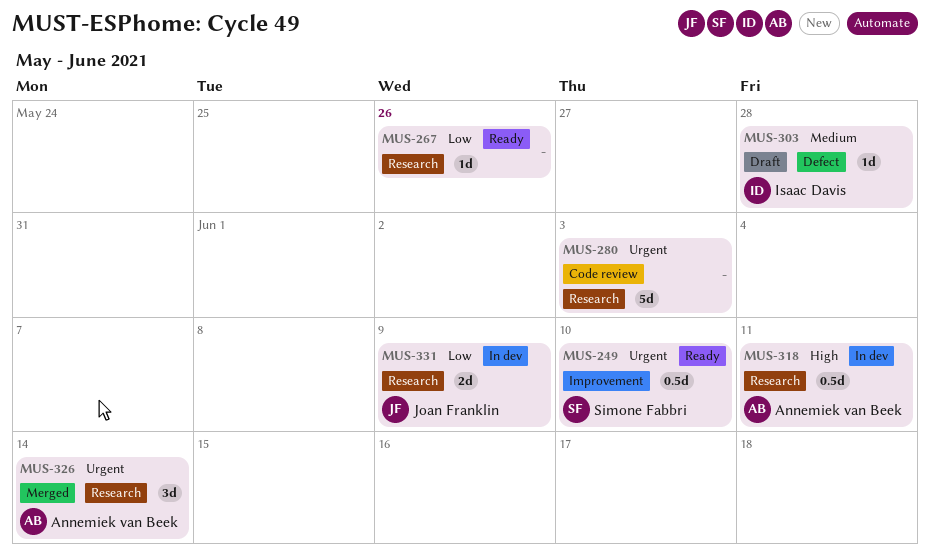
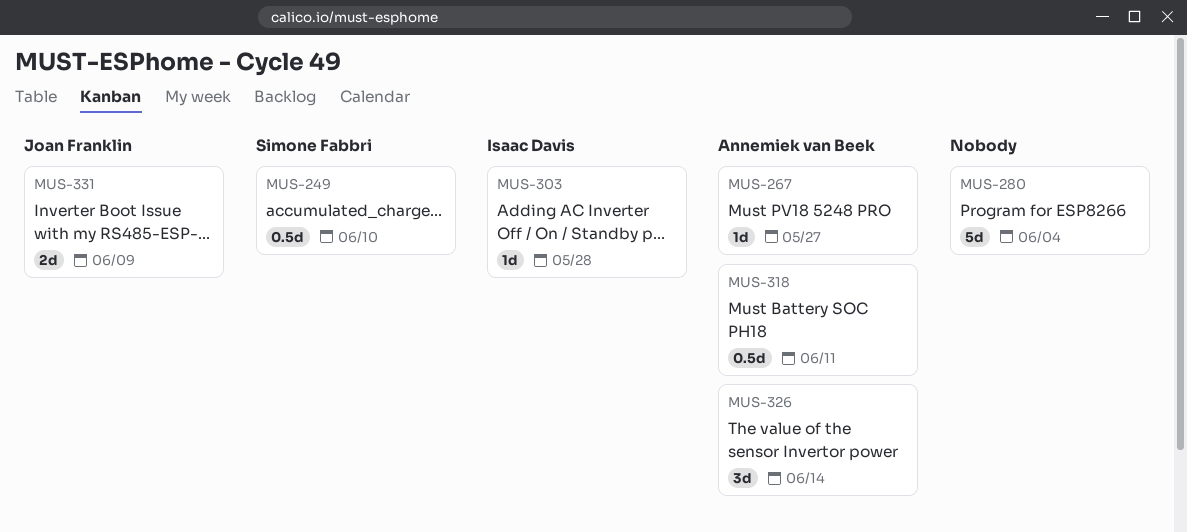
MUS-267, owner: none -> Annemiek van Beek
MUS-267, due: May 26 -> May 27
MUS-280, due: Jun 3 -> Jun 4

